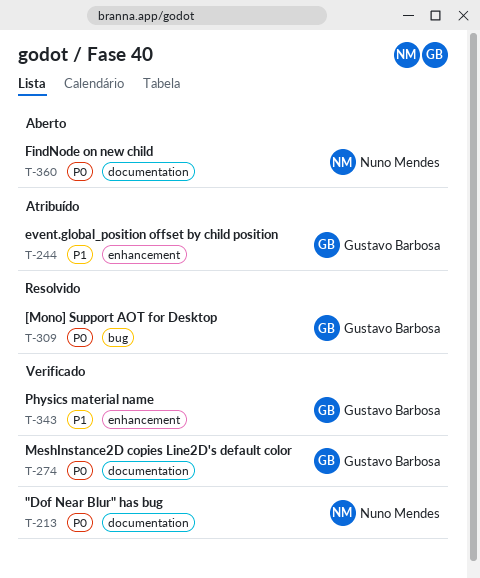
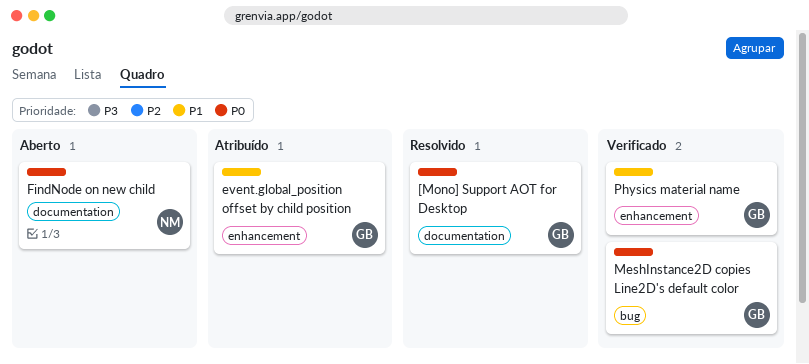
"Dof Near Blur" has bug: present -> none
[Mono] Support AOT for Desktop, label: bug -> documentation
MeshInstance2D copies Line2D's default color, label: documentation -> bug

